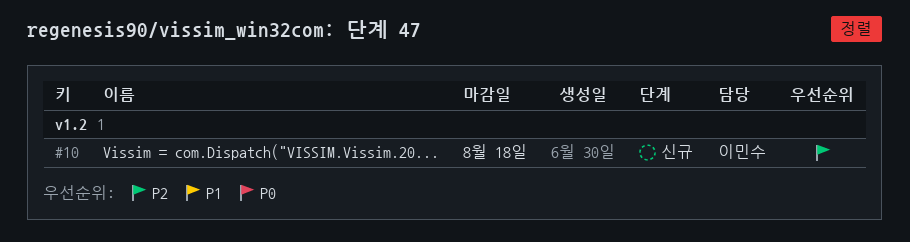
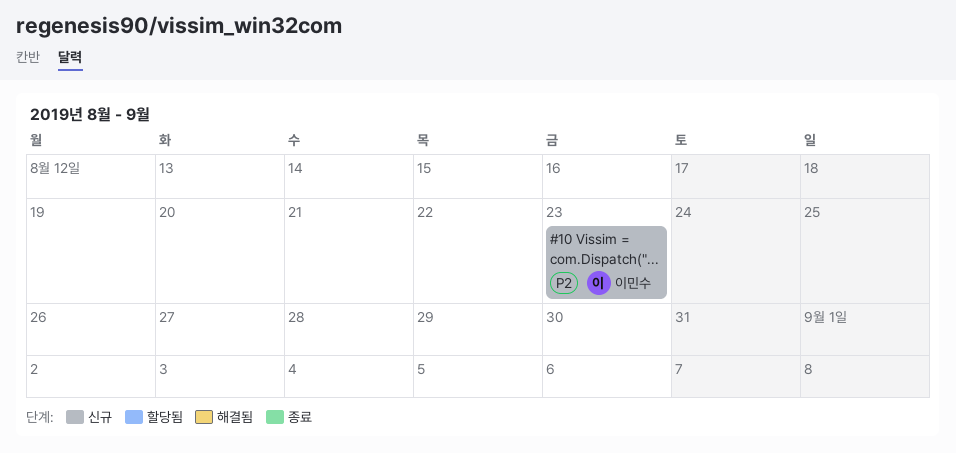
#10, due: Aug 18 -> Aug 23

